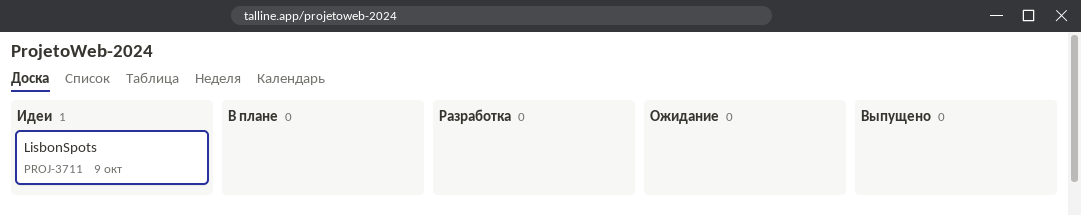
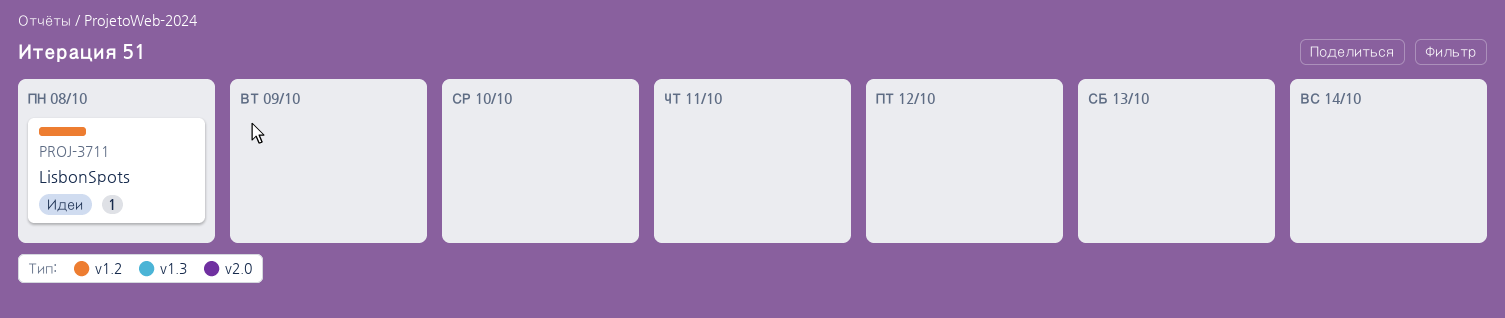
PROJ-3711, due: Oct 9 -> Oct 8

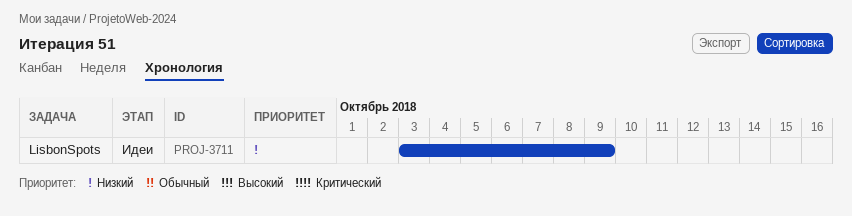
PROJ-3711, due: Oct 8 -> Oct 9

